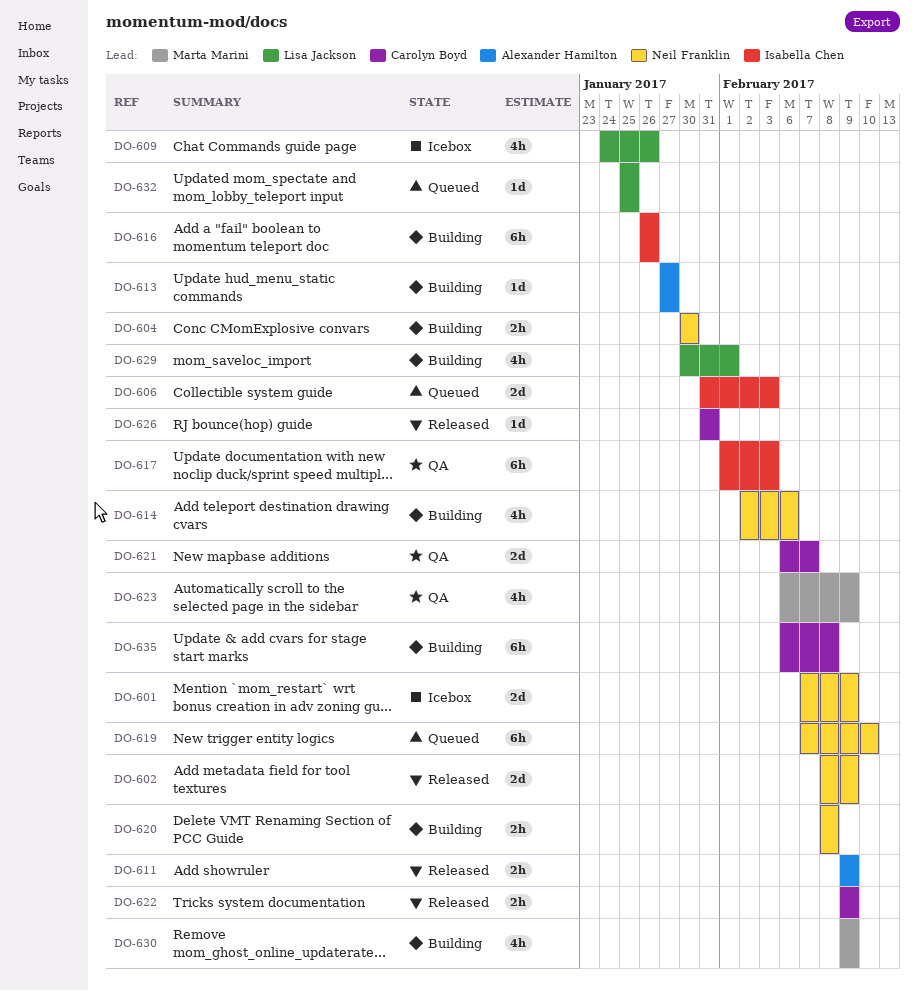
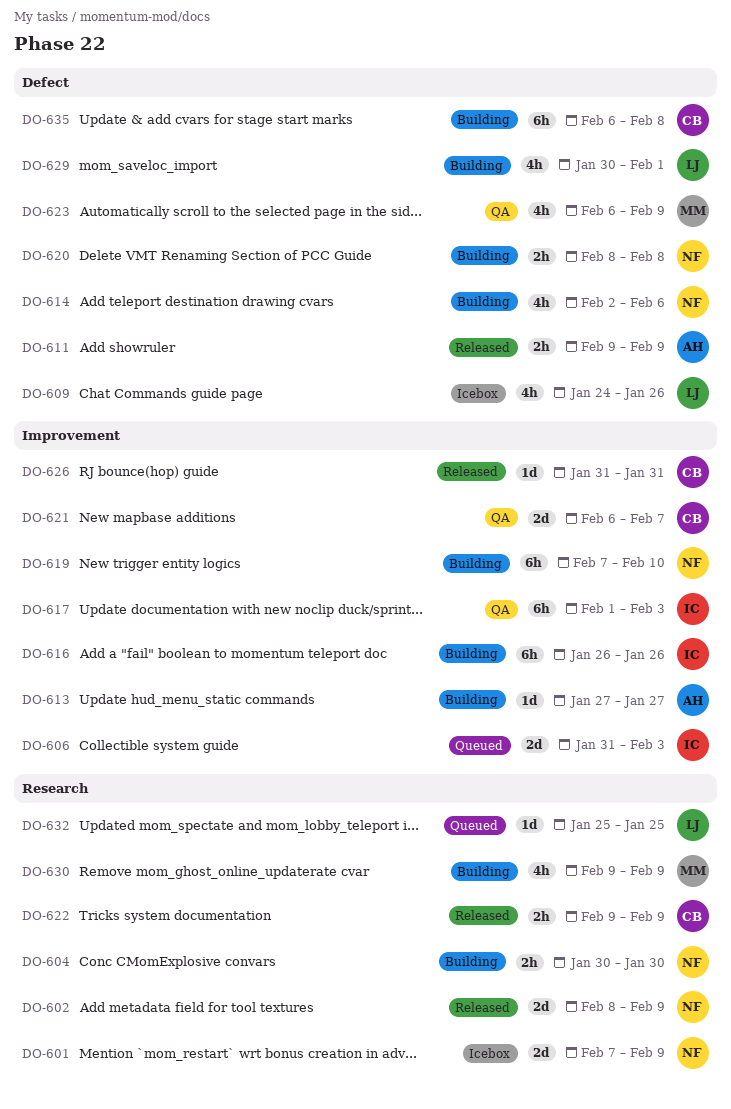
DO-619, status: Queued -> Building

